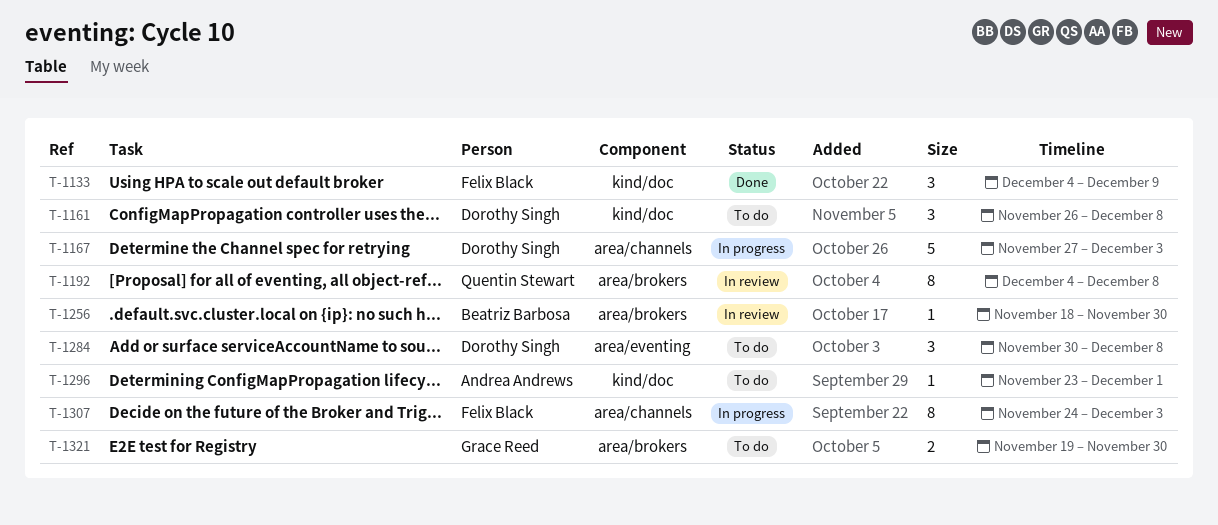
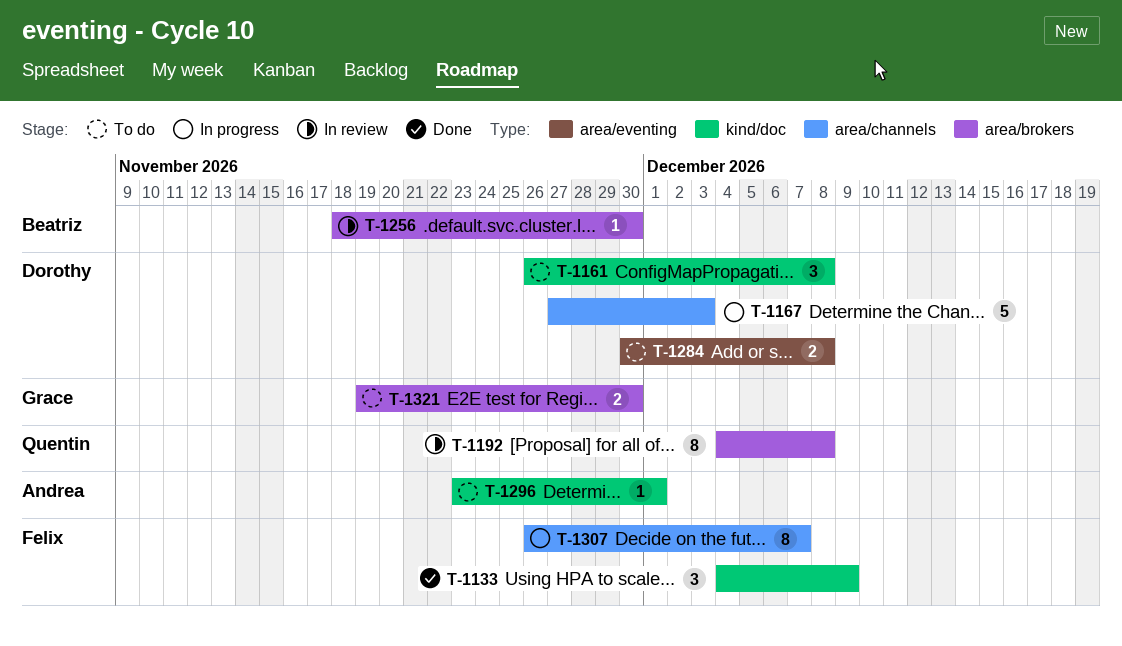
T-1284, estimate: 3 -> 2
T-1307, start: Nov 24 -> Nov 26
T-1307, due: Dec 3 -> Dec 7

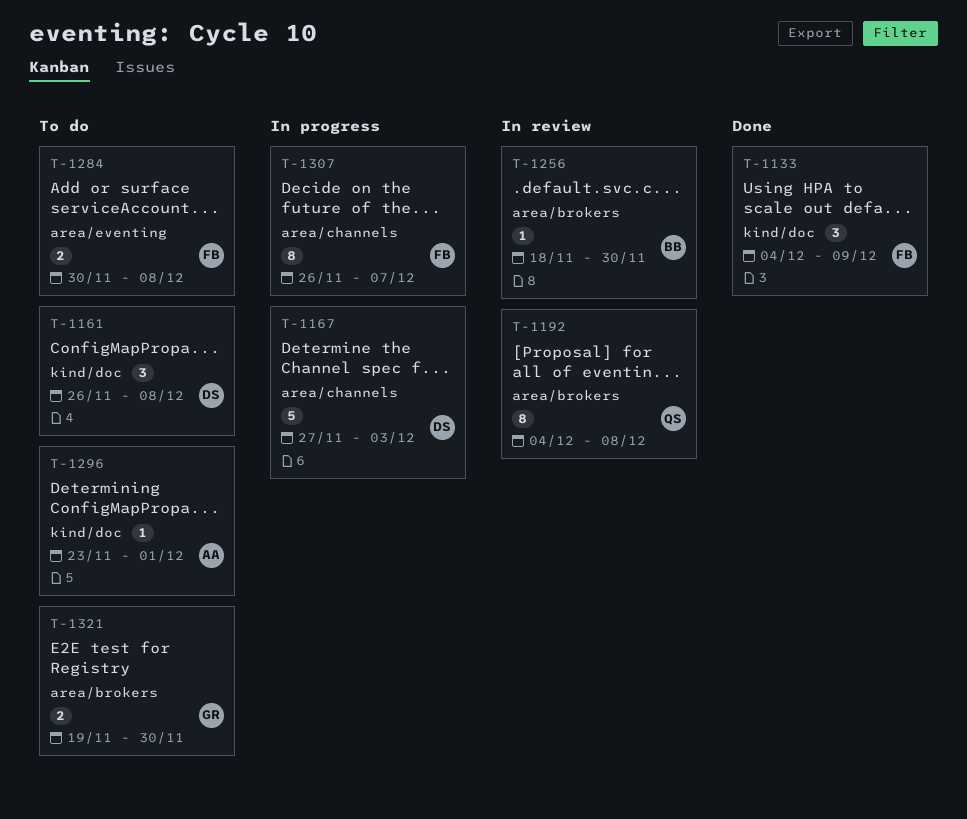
T-1284, owner: Dorothy -> Felix

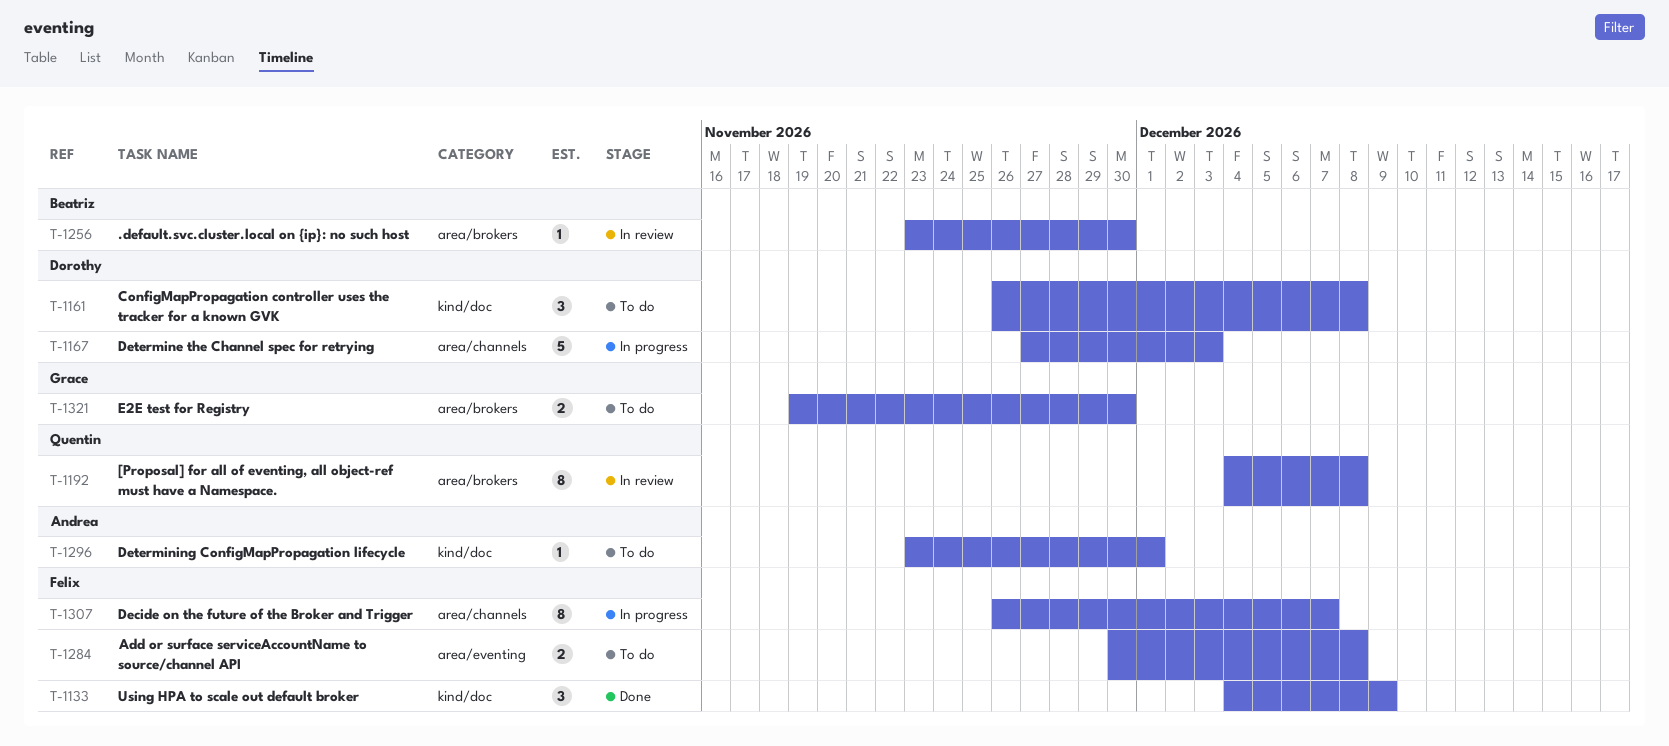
T-1256, start: Nov 18 -> Nov 23

